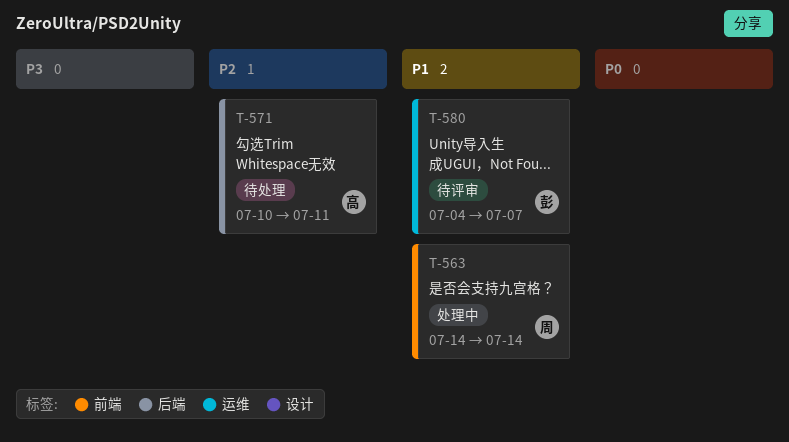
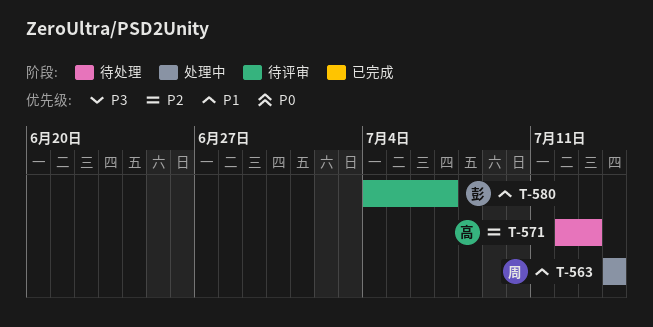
T-571, start: Jul 10 -> Jul 12
T-571, due: Jul 11 -> Jul 13

